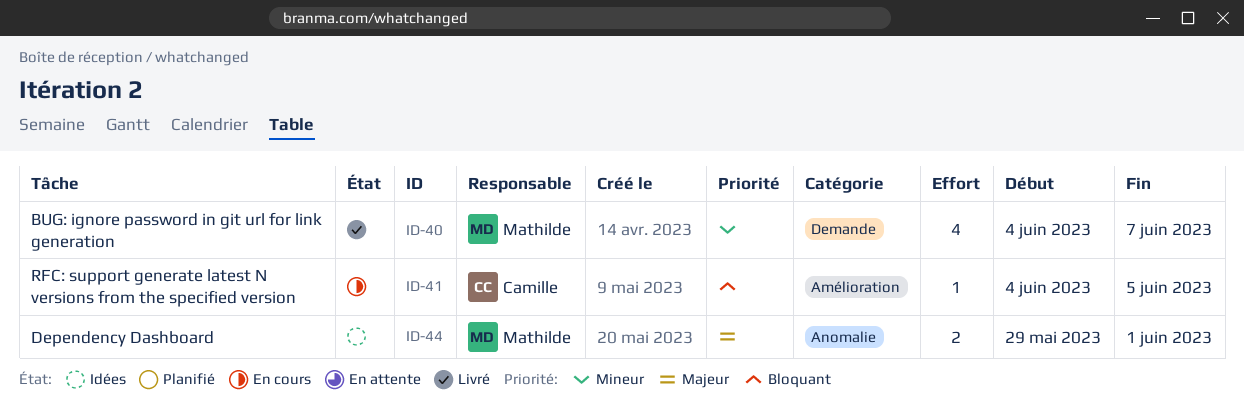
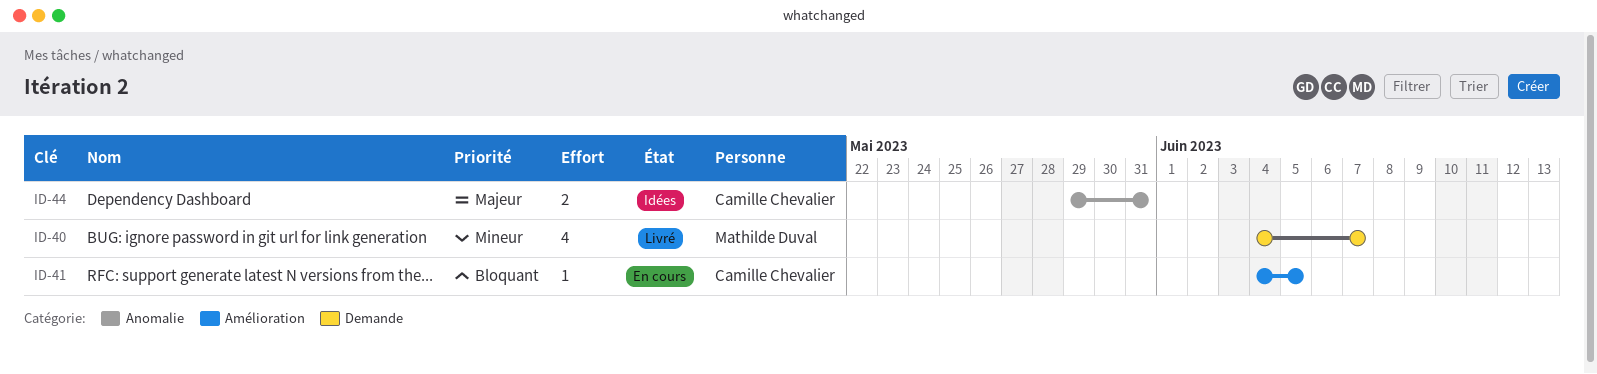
ID-44, owner: Mathilde Duval -> Camille Chevalier
ID-44, due: Jun 1 -> May 31

